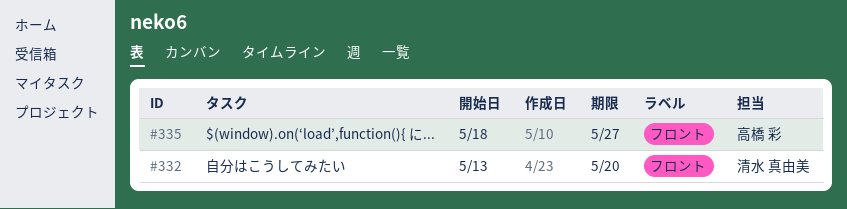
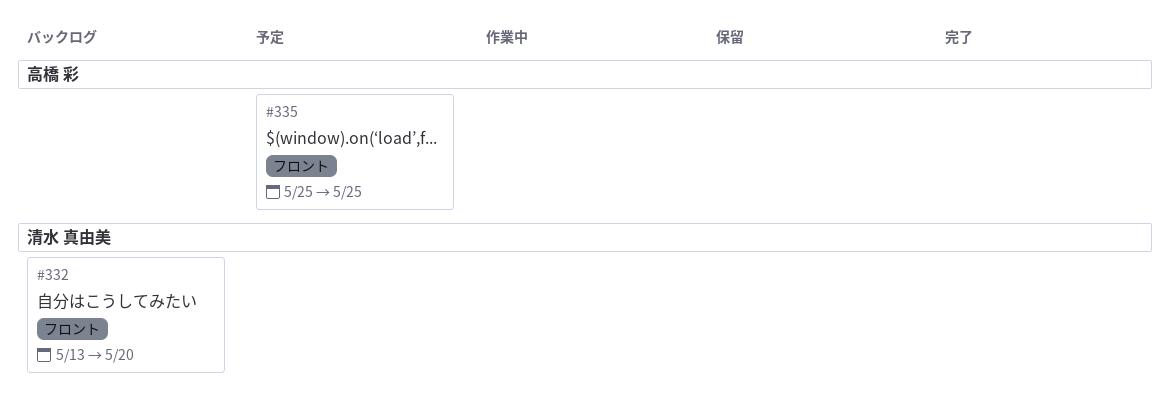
#335, start: May 18 -> May 25
#335, due: May 27 -> May 25

